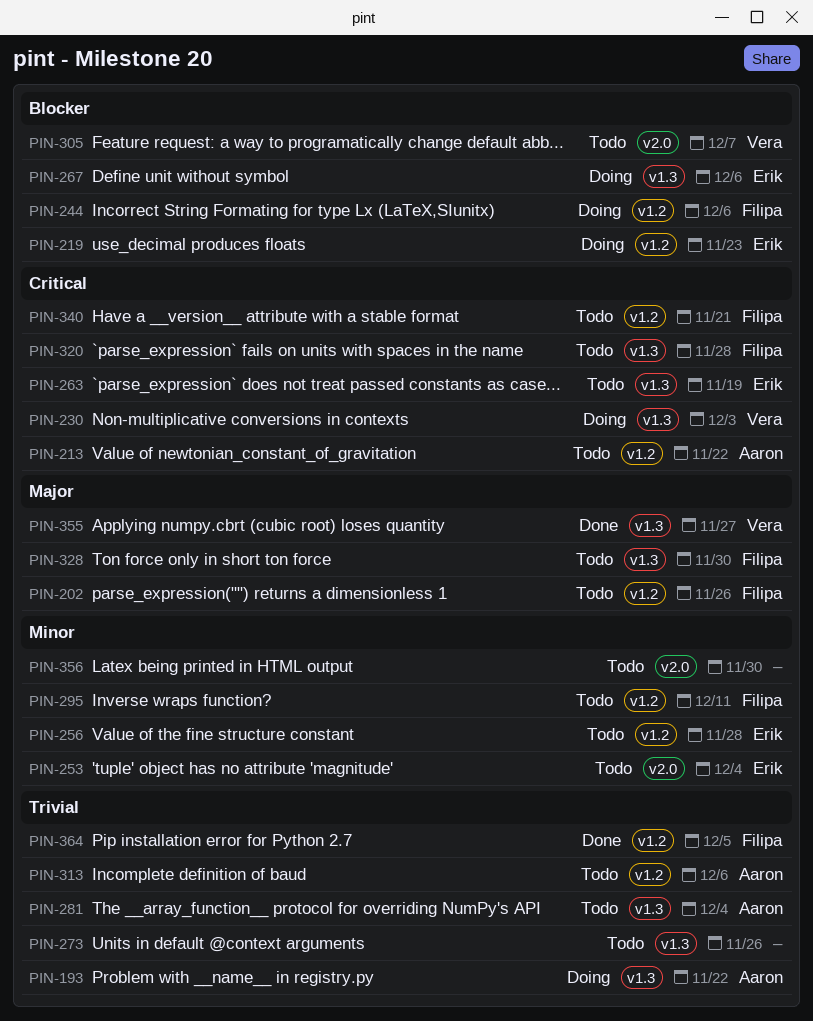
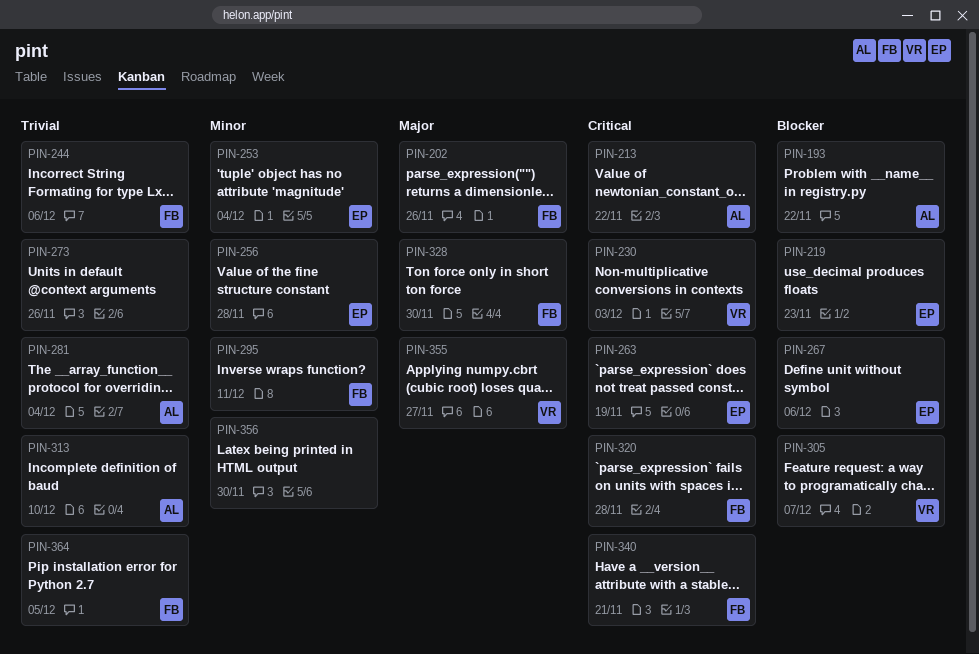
PIN-193, priority: Trivial -> Blocker
PIN-244, priority: Blocker -> Trivial
PIN-313, due: Dec 6 -> Dec 10

